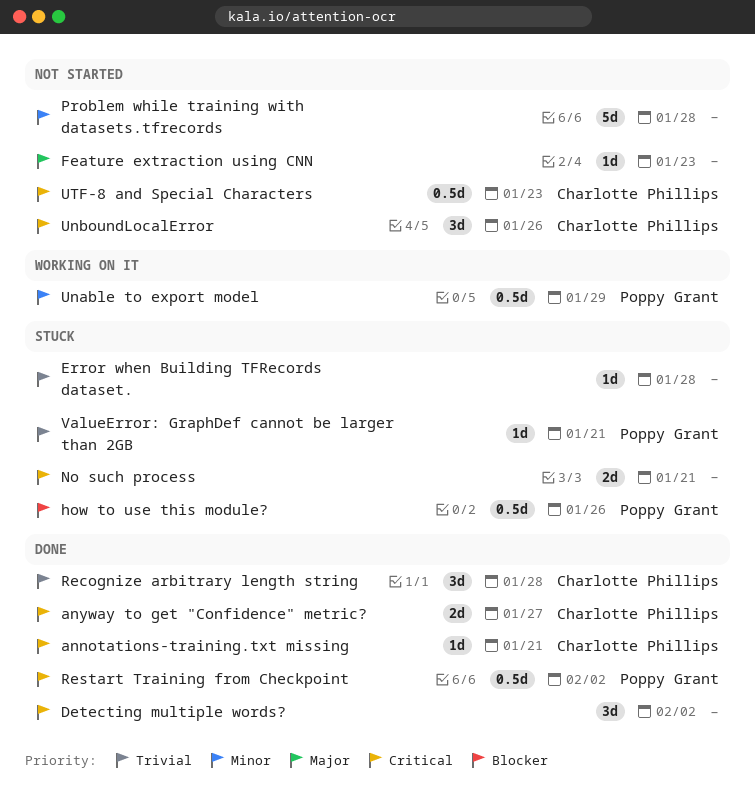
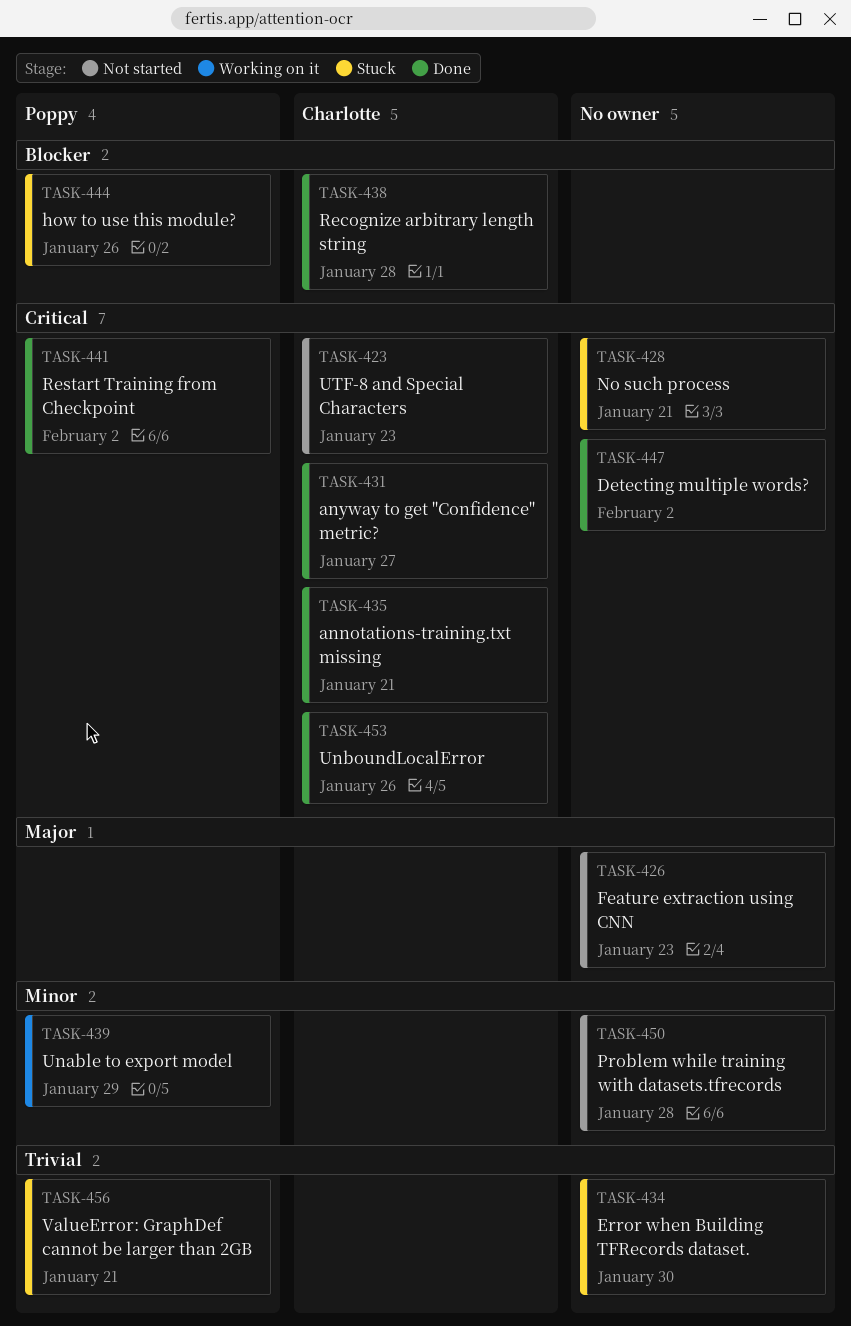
Error when Building TFRecords dataset., due: Jan 28 -> Jan 30
Recognize arbitrary length string, priority: Trivial -> Blocker
UnboundLocalError, status: Not started -> Done

